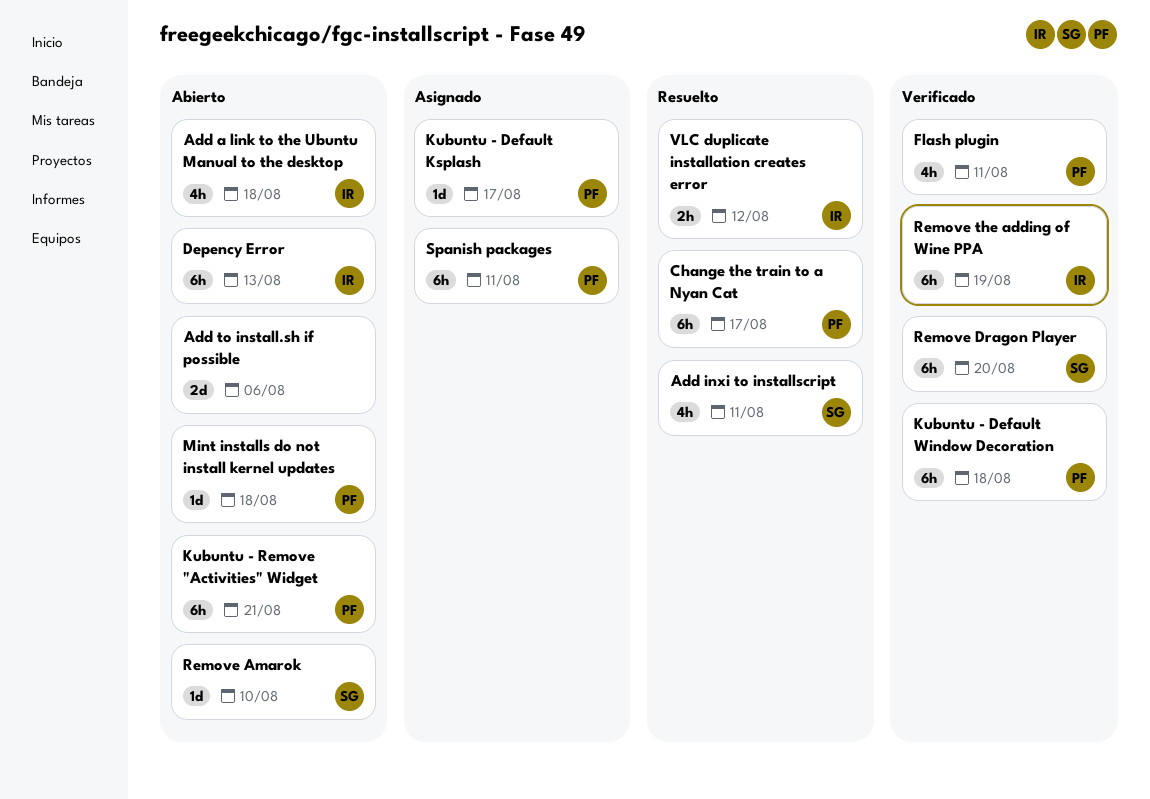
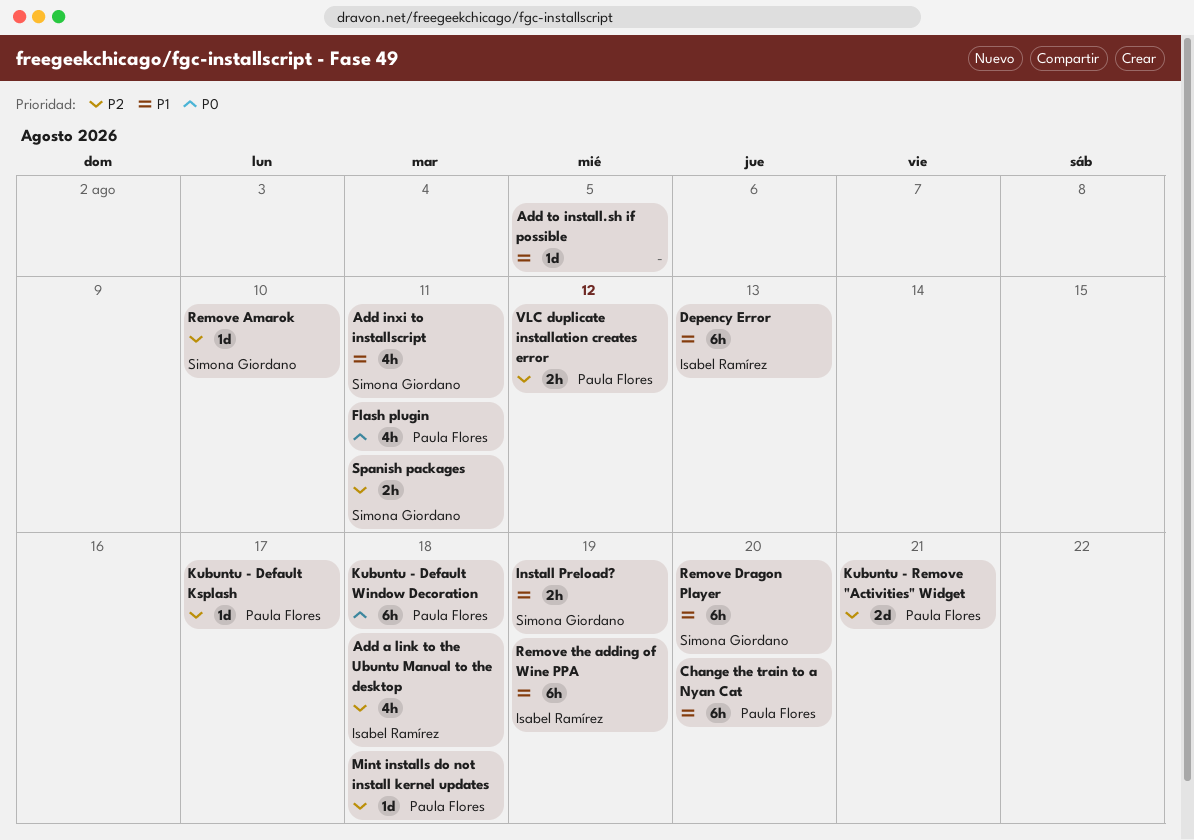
Add to install.sh if possible, estimate: 2d -> 1d
Add to install.sh if possible, due: Aug 6 -> Aug 5
Change the train to a Nyan Cat, due: Aug 17 -> Aug 20
Install Preload?: none -> present
Kubuntu - Remove "Activities" Widget, estimate: 6h -> 2d
Spanish packages, owner: Paula Flores -> Simona Giordano
Spanish packages, estimate: 6h -> 2h
VLC duplicate installation creates error, owner: Isabel Ramírez -> Paula Flores

